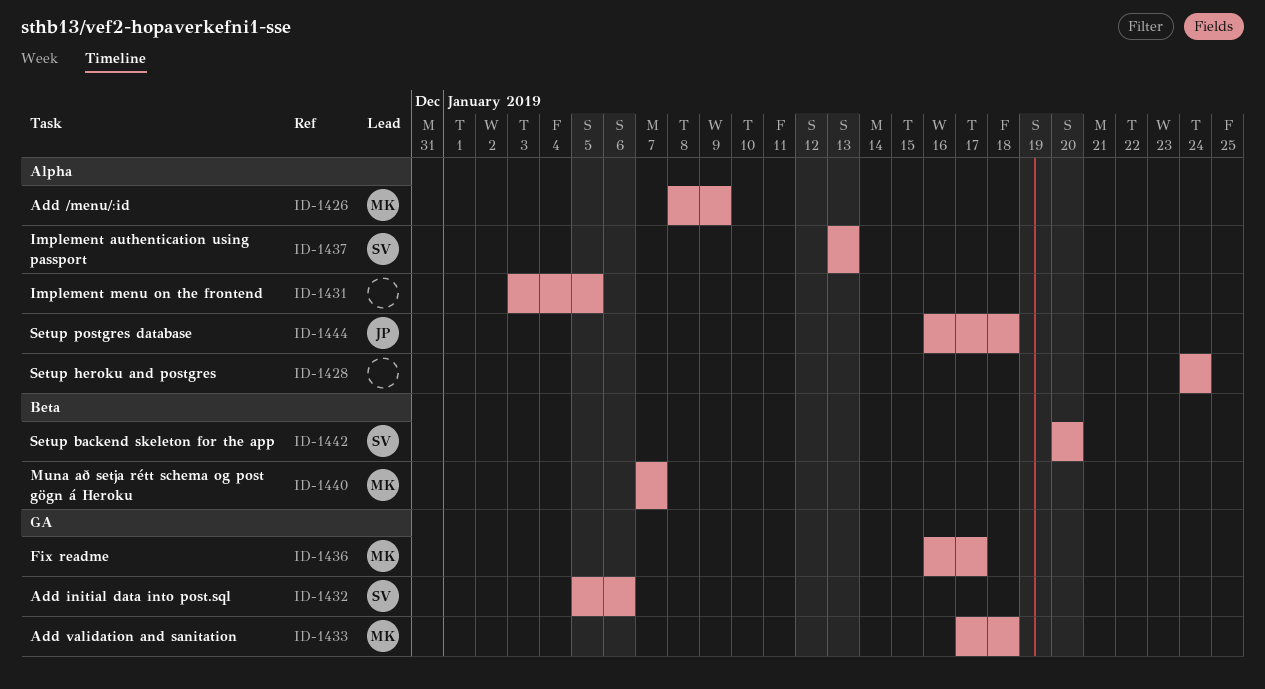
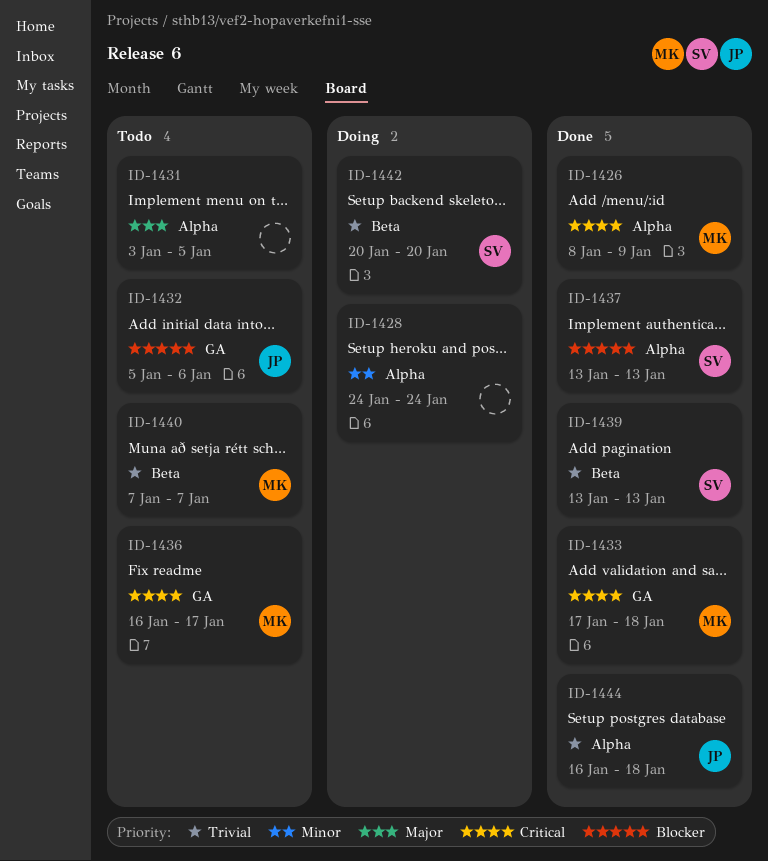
ID-1432, owner: SV -> JP
ID-1439: none -> present

